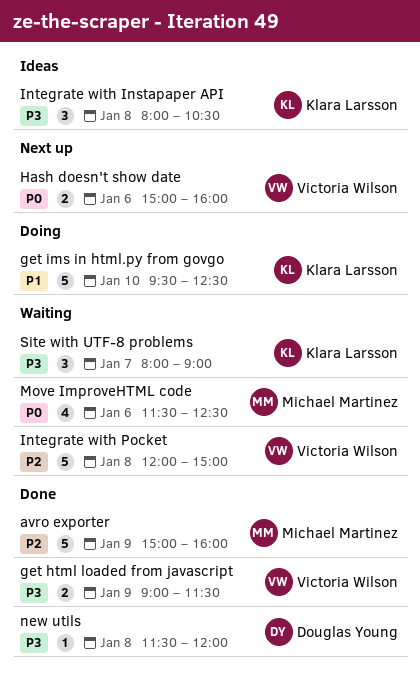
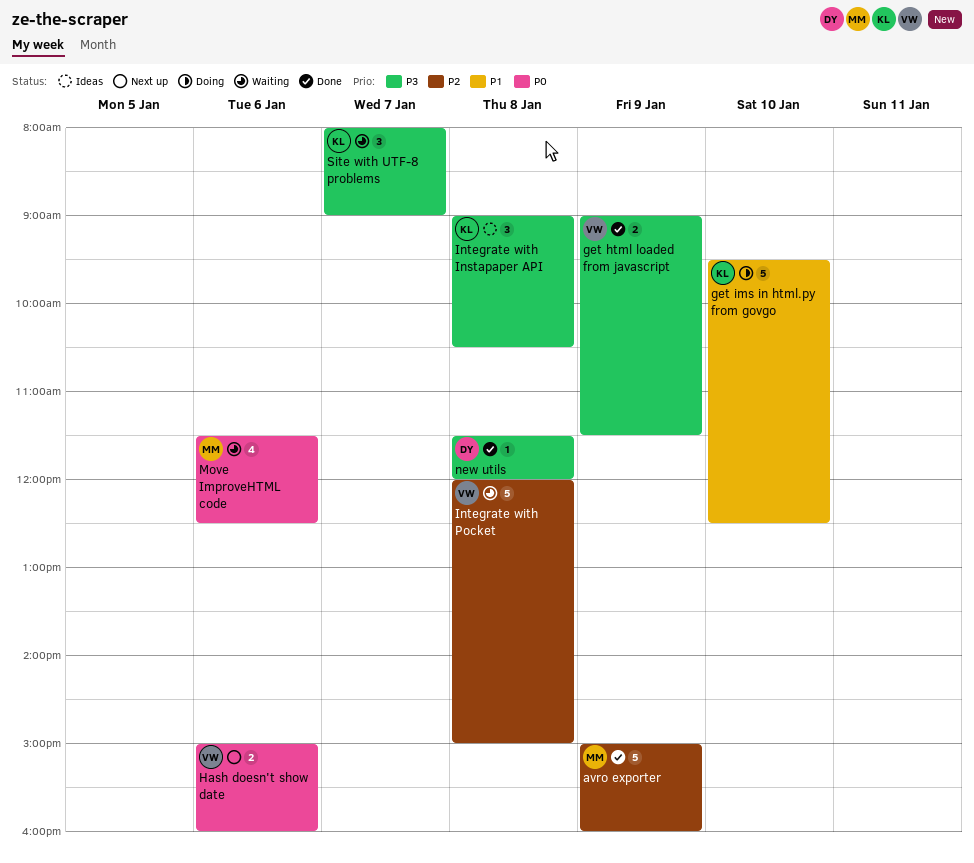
Integrate with Instapaper API, begins: 08:00 -> 09:00

